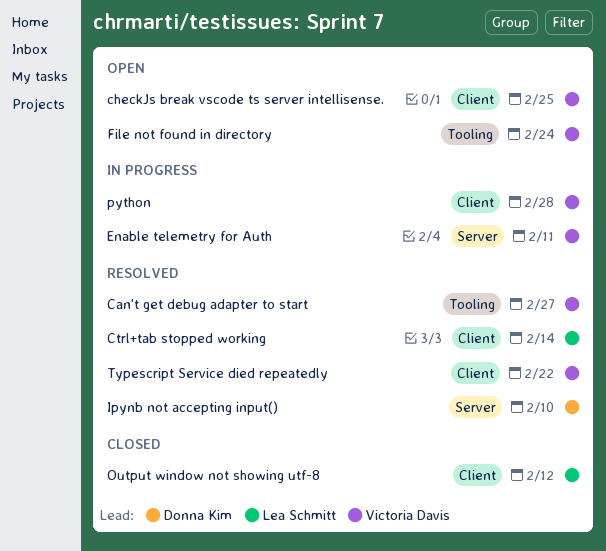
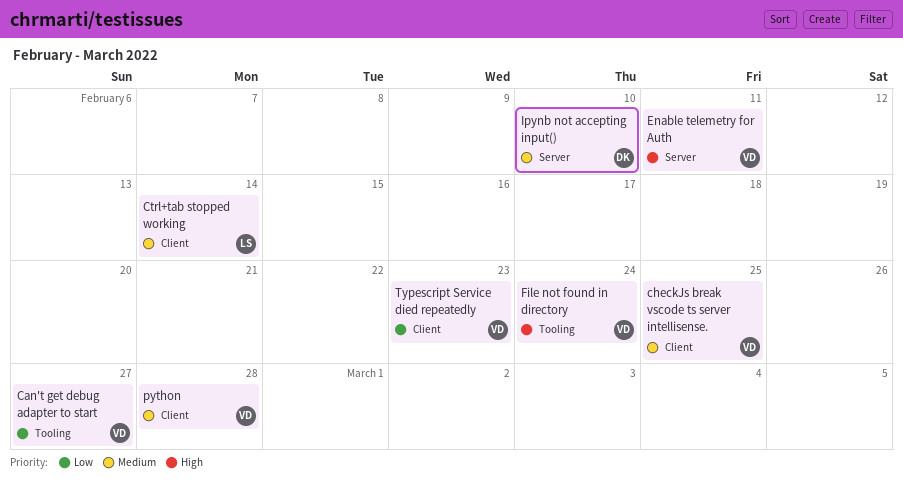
Output window not showing utf-8: present -> none
Typescript Service died repeatedly, due: Feb 22 -> Feb 23

